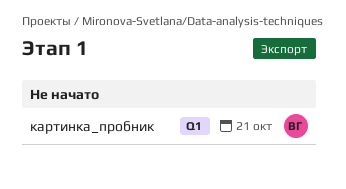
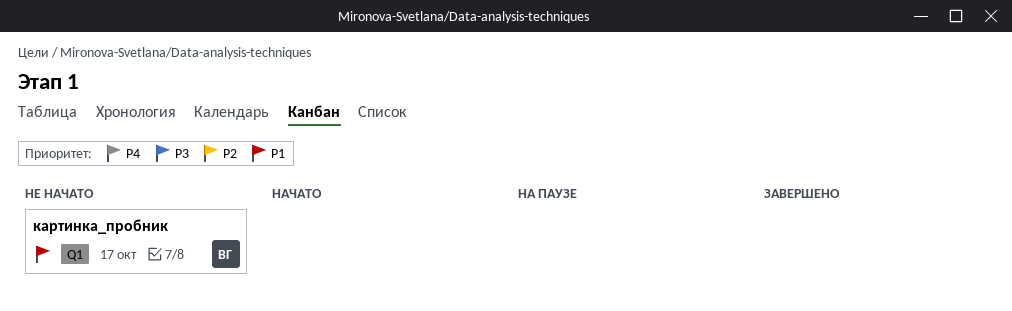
картинка_пробник, due: Oct 21 -> Oct 17

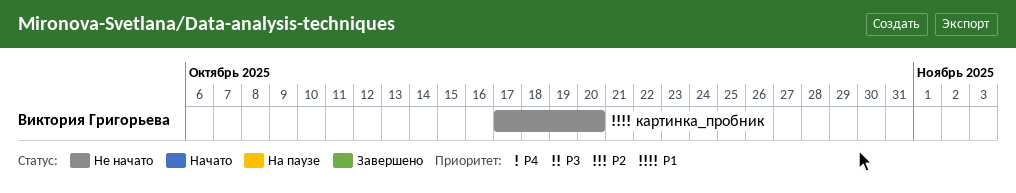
картинка_пробник, due: Oct 17 -> Oct 20

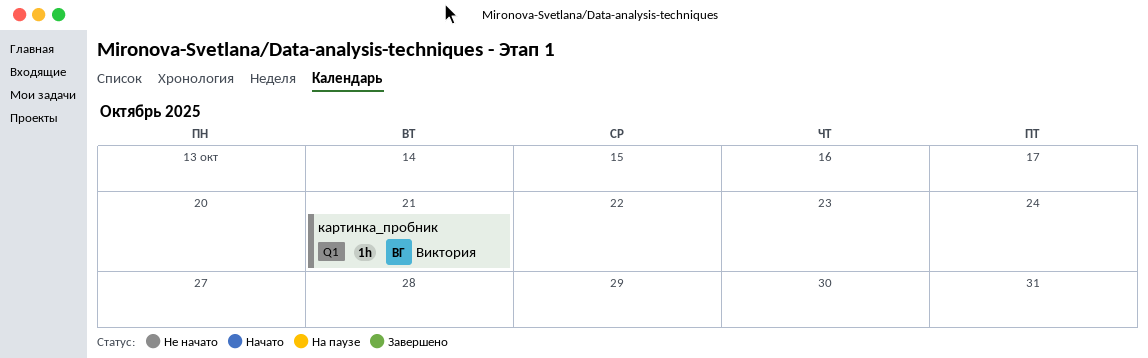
картинка_пробник, due: Oct 20 -> Oct 21

